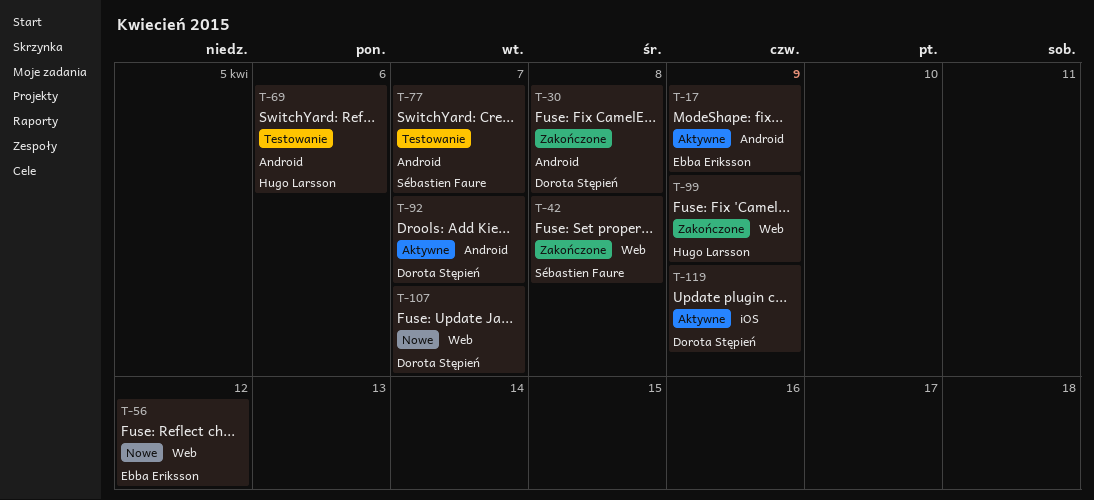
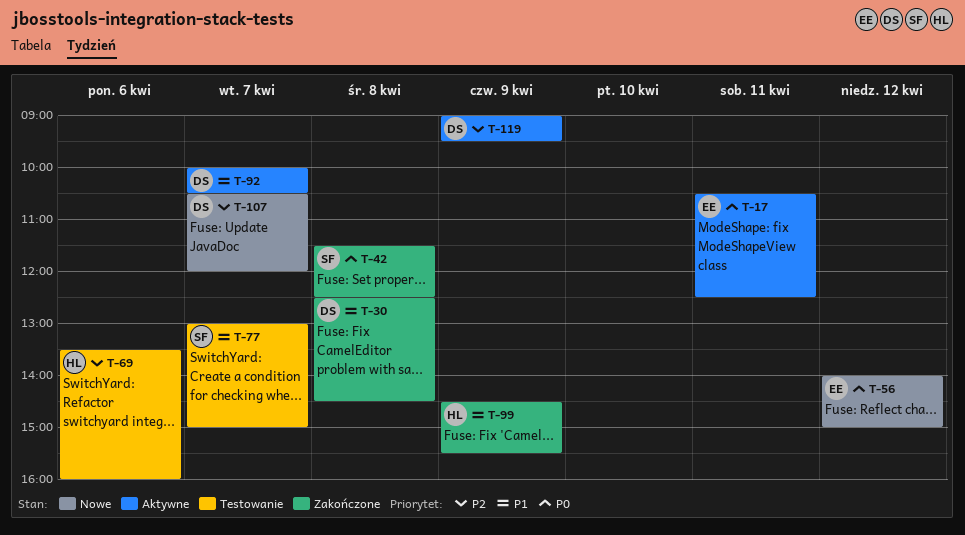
T-17, day: Apr 9 -> Apr 11

